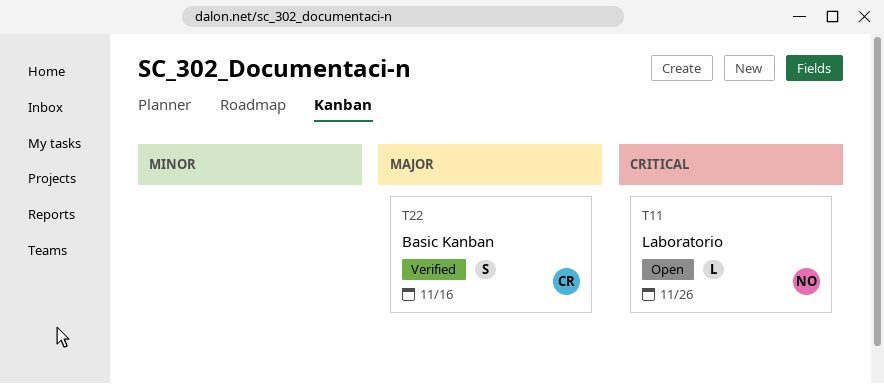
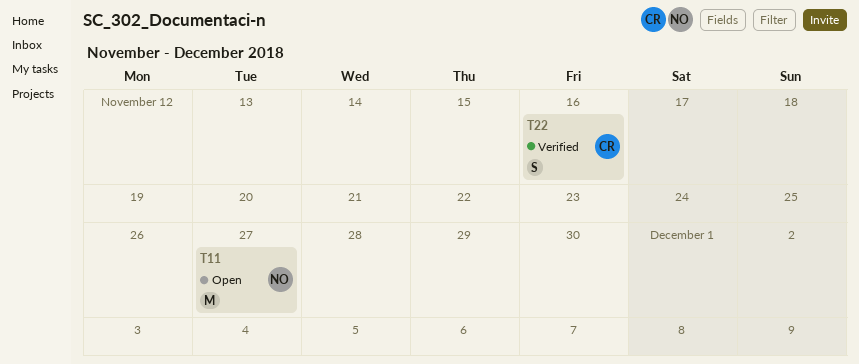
T11, estimate: L -> M
T11, due: Nov 26 -> Nov 27

